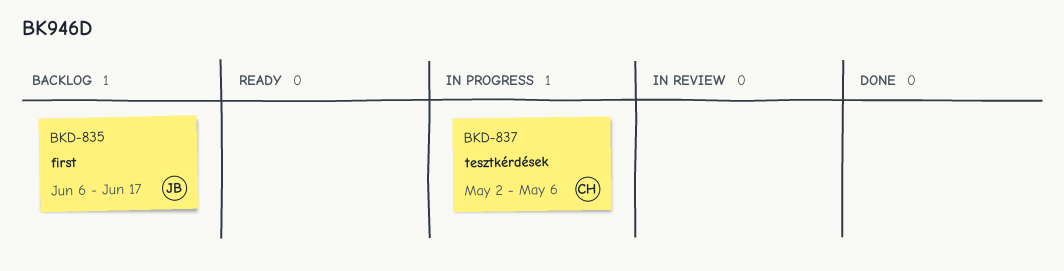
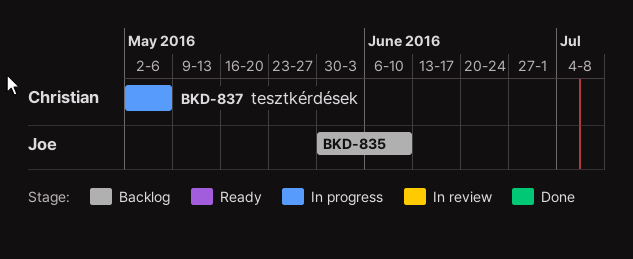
BKD-835, start: Jun 6 -> May 30
BKD-835, due: Jun 17 -> Jun 10

